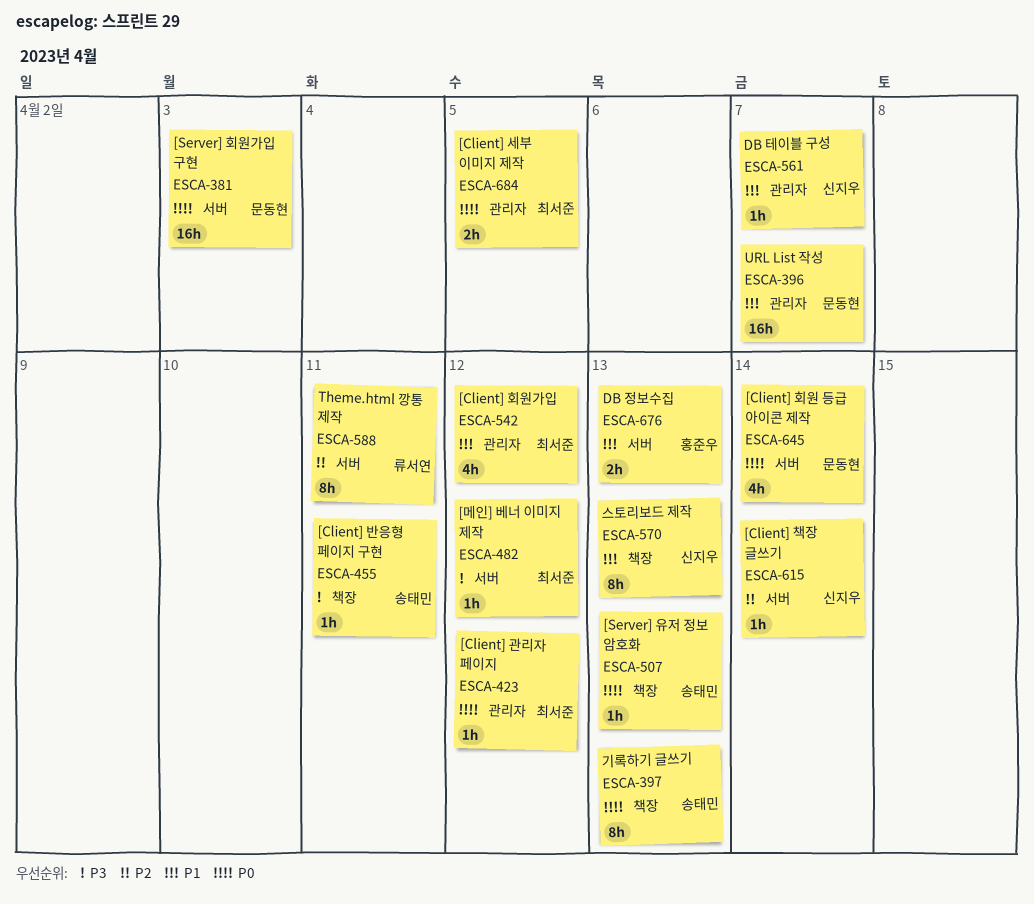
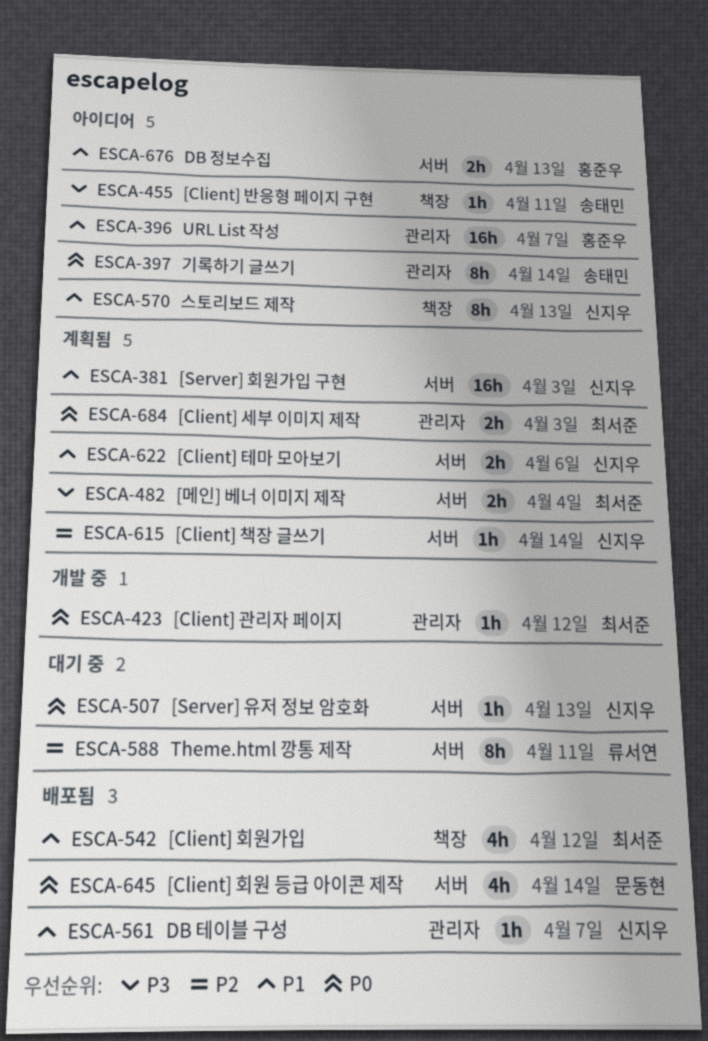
ESCA-381, owner: 문동현 -> 신지우
ESCA-381, priority: P0 -> P1
ESCA-396, owner: 문동현 -> 홍준우
ESCA-397, label: 책장 -> 관리자
ESCA-397, due: Apr 13 -> Apr 14
ESCA-482, estimate: 1h -> 2h
ESCA-482, due: Apr 12 -> Apr 4
ESCA-507, owner: 송태민 -> 신지우
ESCA-507, label: 책장 -> 서버
ESCA-542, label: 관리자 -> 책장
ESCA-622: none -> present
ESCA-684, due: Apr 5 -> Apr 3

